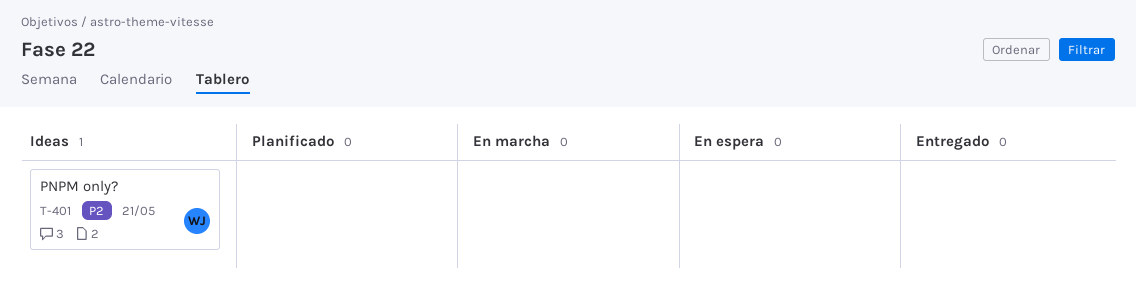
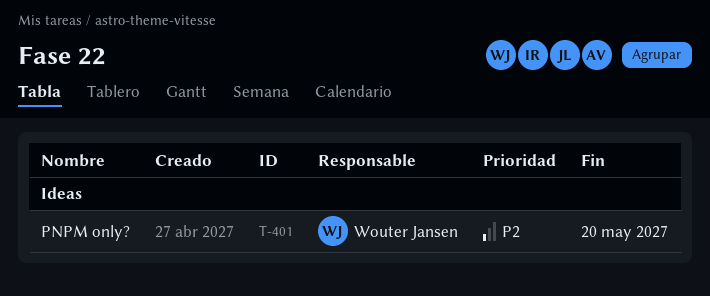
T-401, due: May 21 -> May 20

